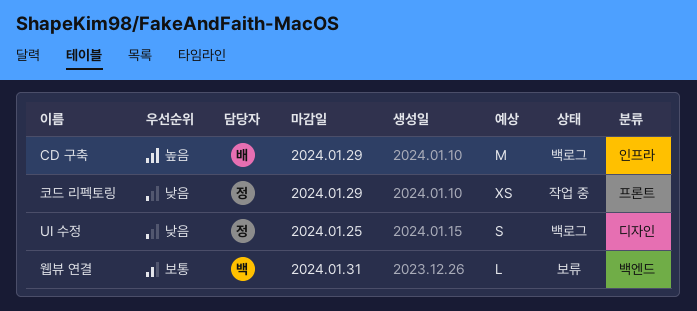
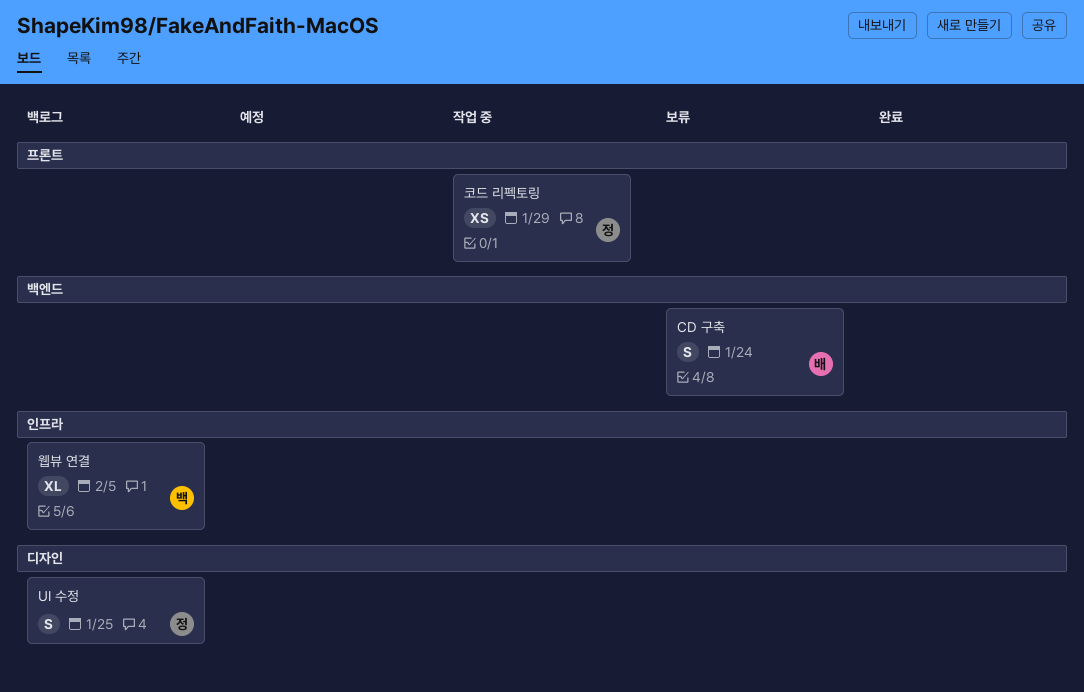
CD 구축, status: 백로그 -> 보류
CD 구축, label: 인프라 -> 백엔드
CD 구축, estimate: M -> S
CD 구축, due: Jan 29 -> Jan 24
웹뷰 연결, status: 보류 -> 백로그
웹뷰 연결, label: 백엔드 -> 인프라
웹뷰 연결, estimate: L -> XL
웹뷰 연결, due: Jan 31 -> Feb 5

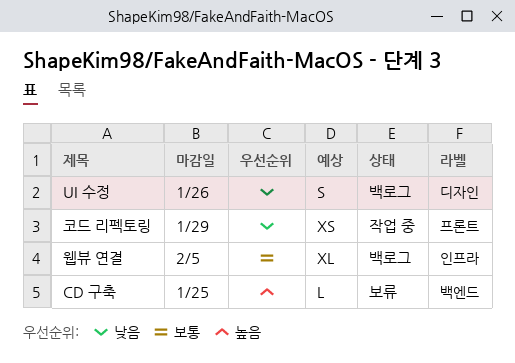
CD 구축, estimate: S -> L
CD 구축, due: Jan 24 -> Jan 25
UI 수정, due: Jan 25 -> Jan 26

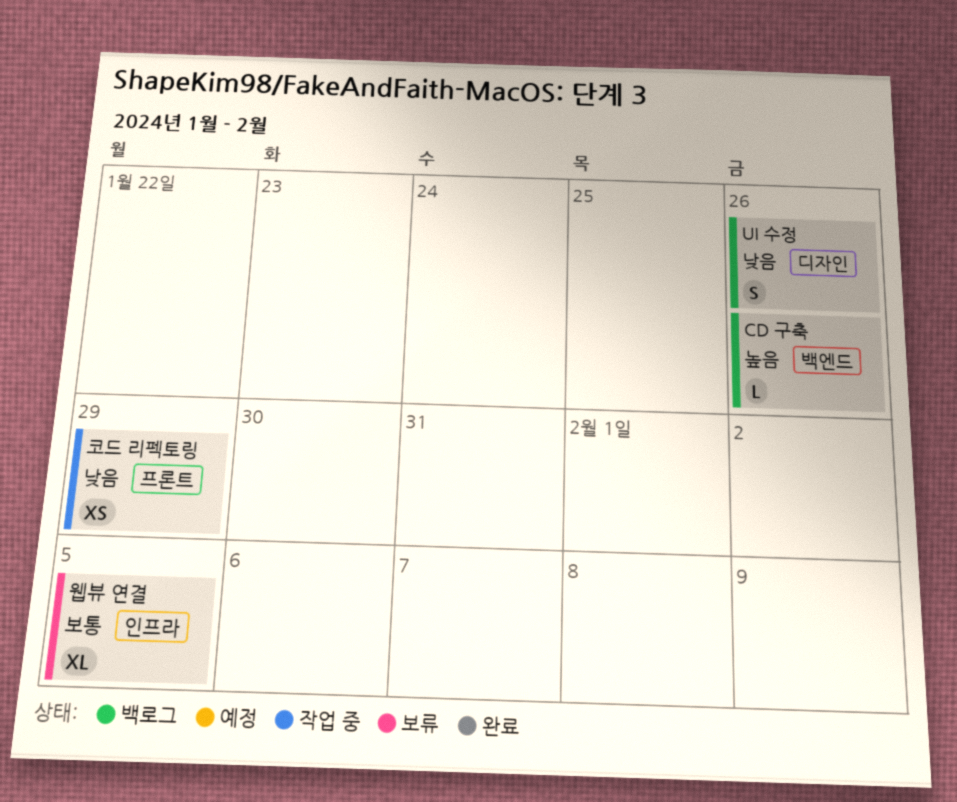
CD 구축, status: 보류 -> 백로그
CD 구축, due: Jan 25 -> Jan 26
웹뷰 연결, status: 백로그 -> 보류

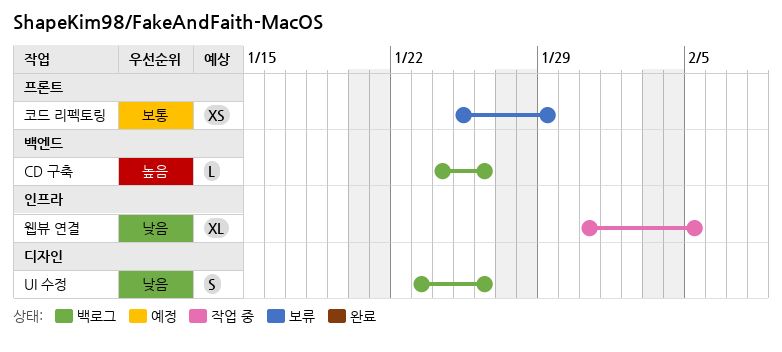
웹뷰 연결, status: 보류 -> 작업 중
웹뷰 연결, priority: 보통 -> 낮음
코드 리펙토링, status: 작업 중 -> 보류
코드 리펙토링, priority: 낮음 -> 보통

